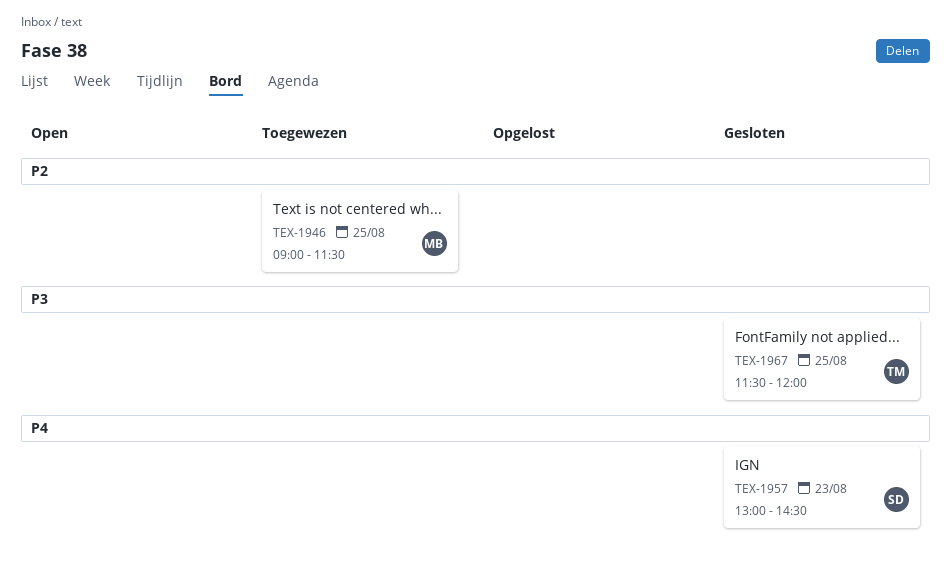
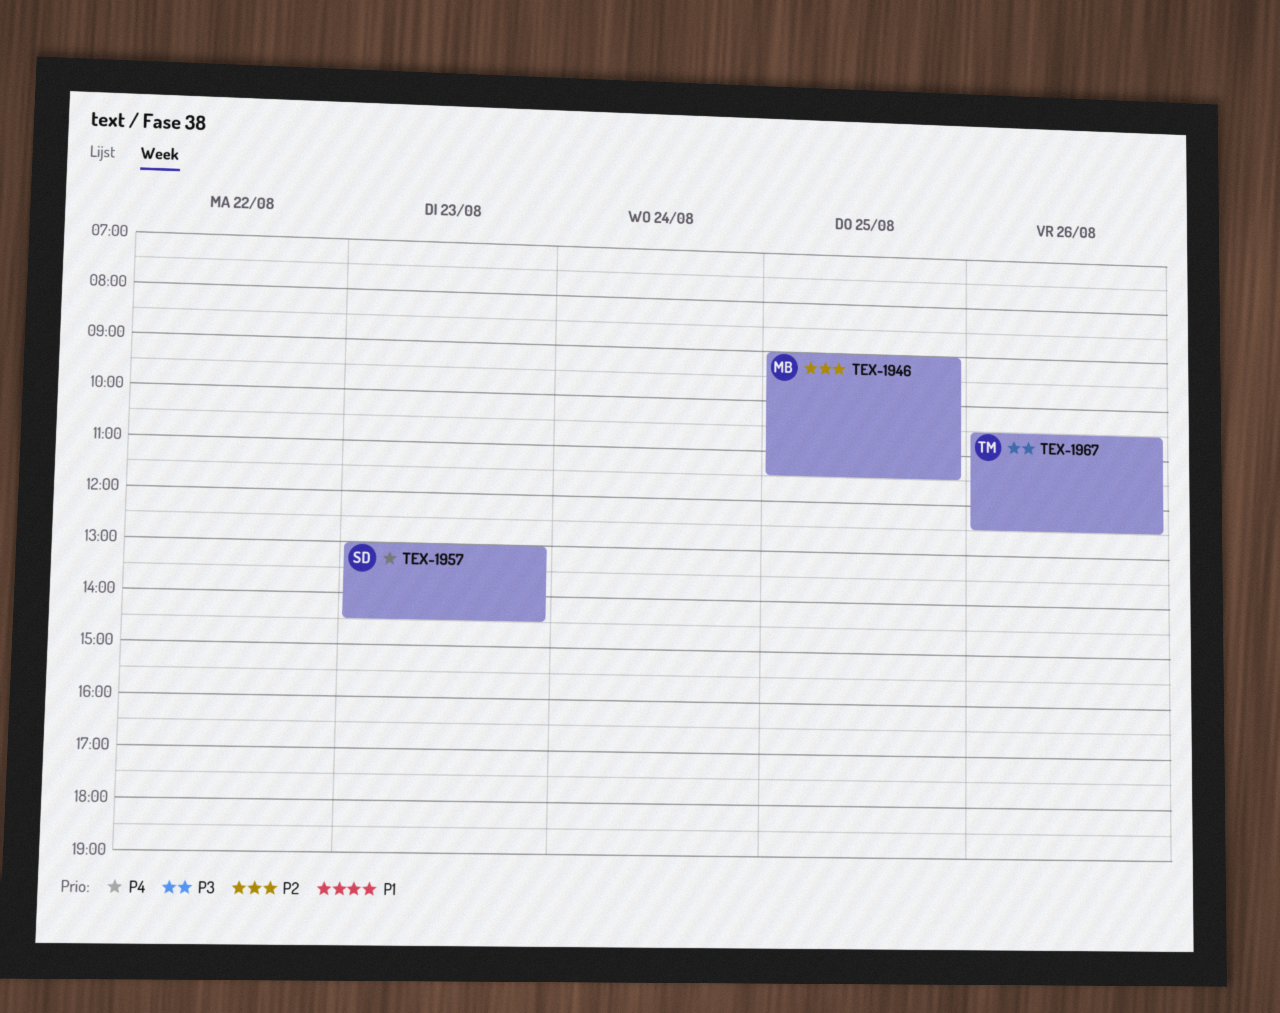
TEX-1967, day: Aug 25 -> Aug 26
TEX-1967, begins: 11:30 -> 10:30
TEX-1967, ends: 12:00 -> 12:30

